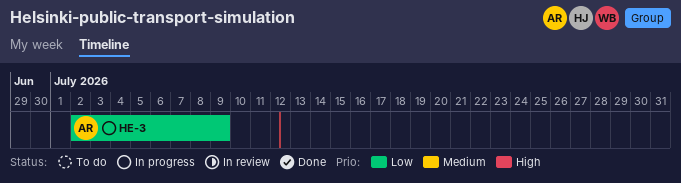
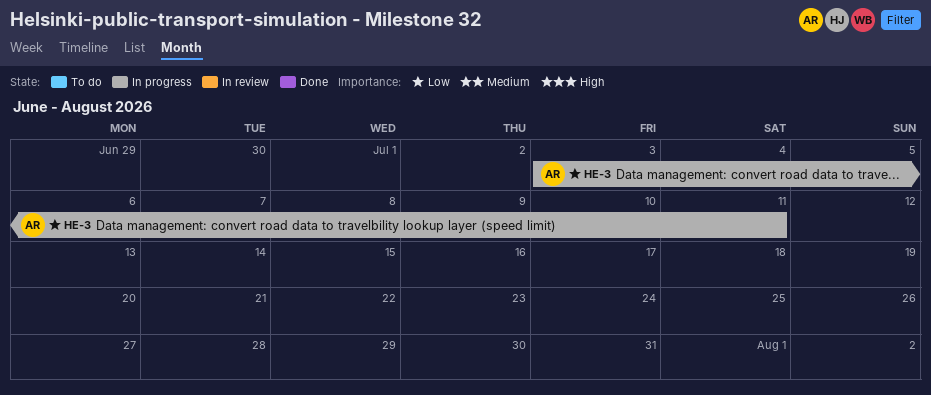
HE-3, start: Jul 2 -> Jul 3
HE-3, due: Jul 9 -> Jul 11

